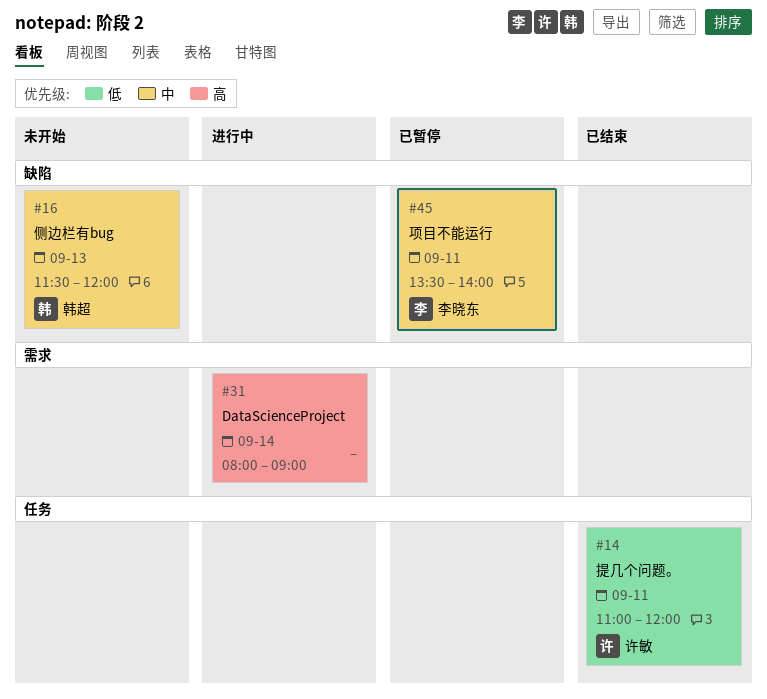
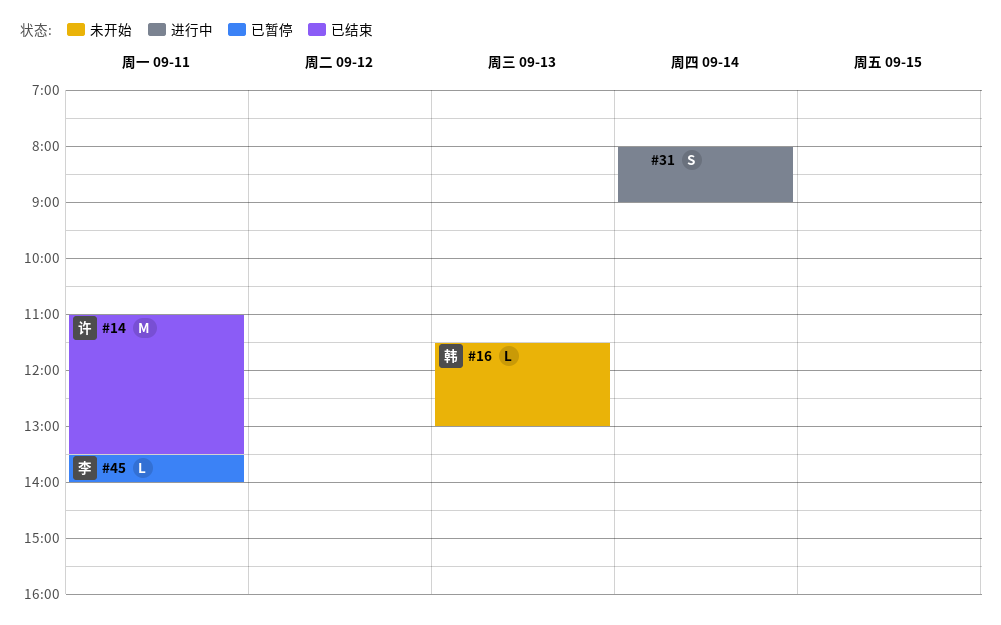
#14, ends: 12:00 -> 13:30
#16, ends: 12:00 -> 13:00

